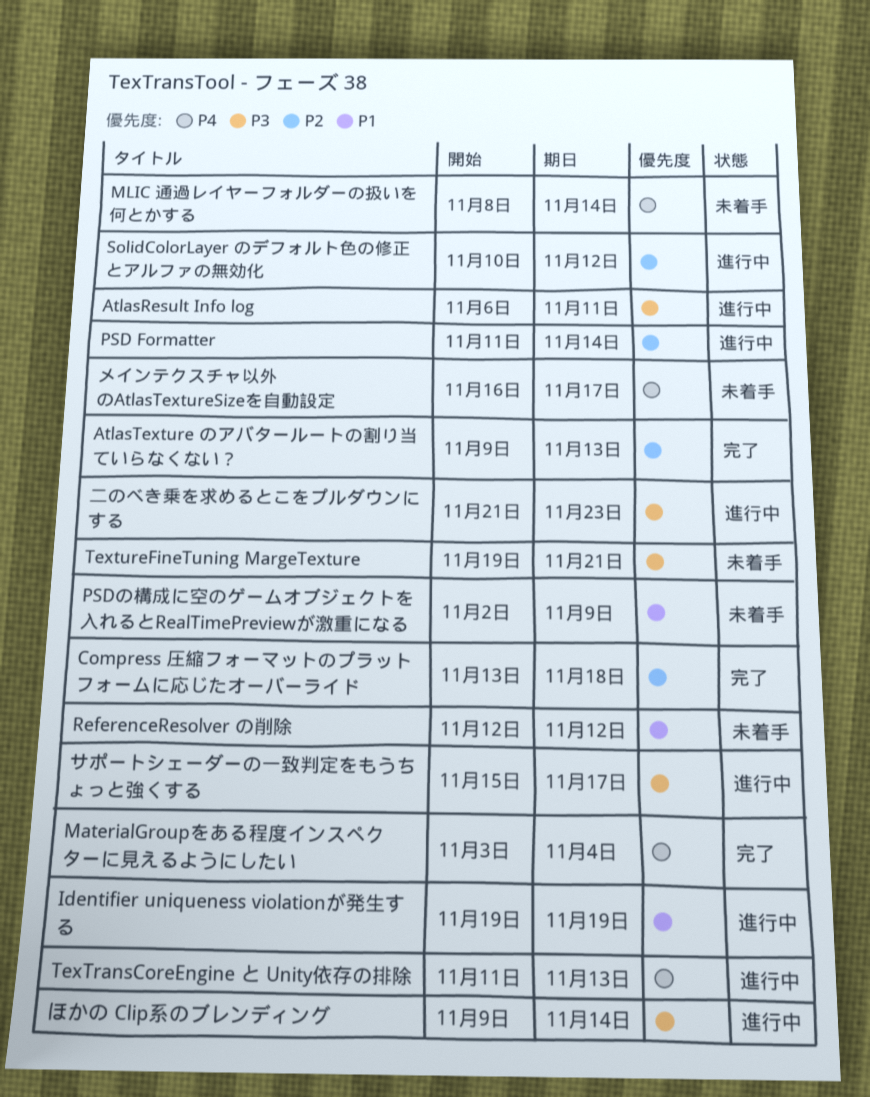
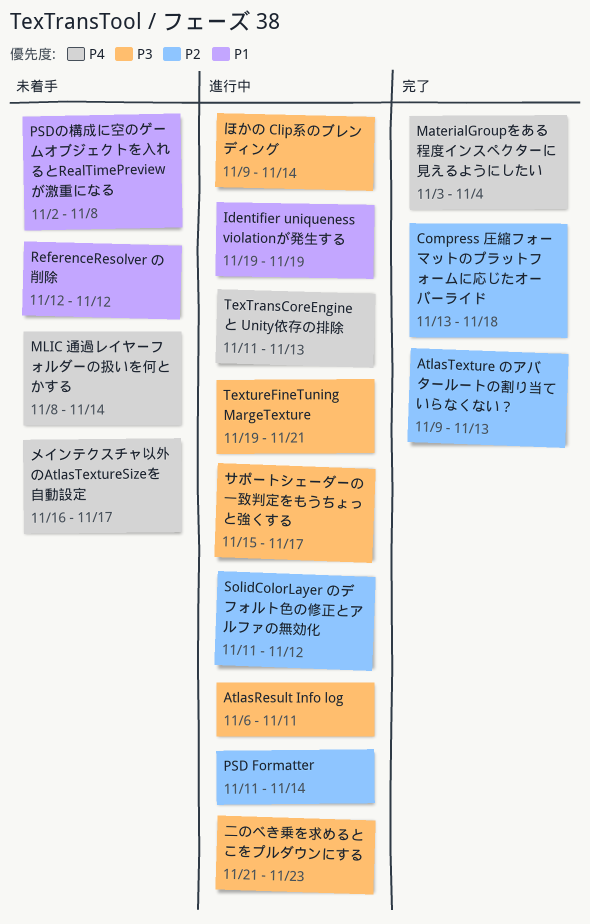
PSDの構成に空のゲームオブジェクトを入れるとRealTimePreviewが激重になる, due: Nov 9 -> Nov 8
SolidColorLayer のデフォルト色の修正とアルファの無効化, start: Nov 10 -> Nov 11
TextureFineTuning MargeTexture, status: 未着手 -> 進行中

